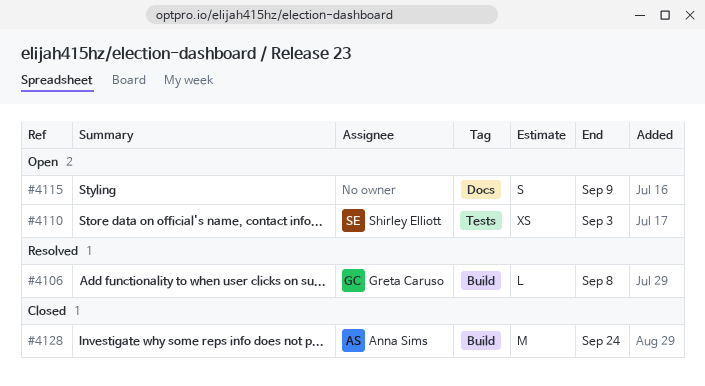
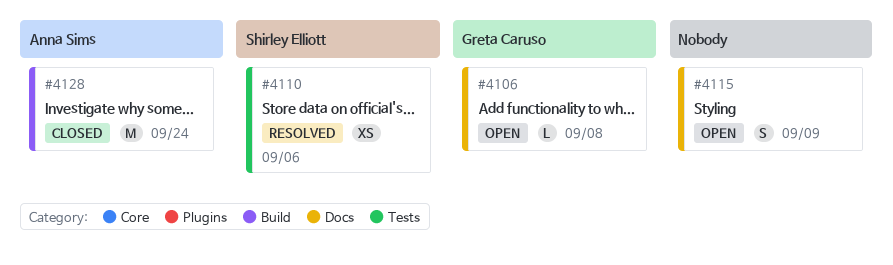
#4106, status: Resolved -> Open
#4106, label: Build -> Docs
#4110, status: Open -> Resolved
#4110, due: Sep 3 -> Sep 6

